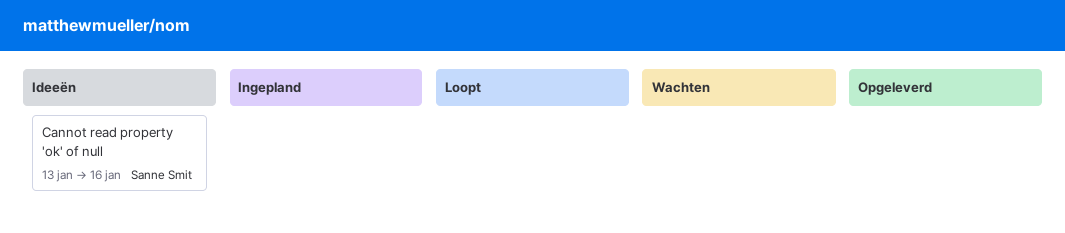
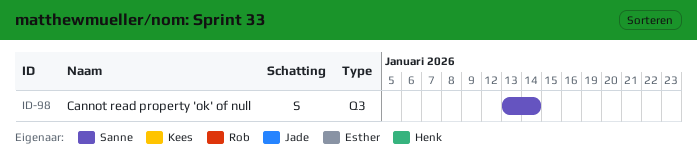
Cannot read property 'ok' of null, due: Jan 16 -> Jan 14

